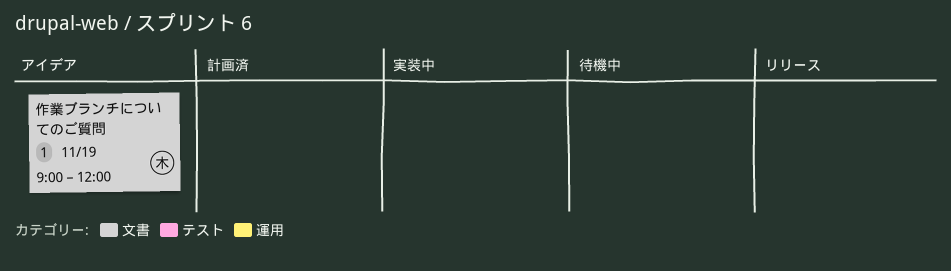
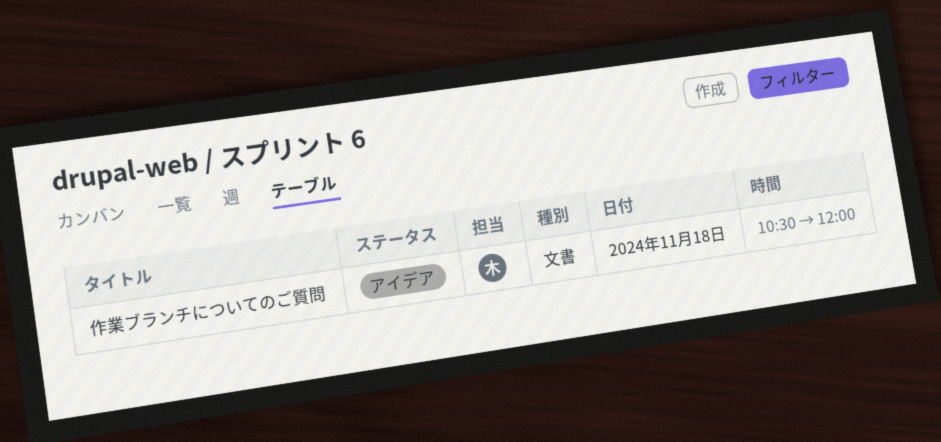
作業ブランチについてのご質問, day: Nov 19 -> Nov 18
作業ブランチについてのご質問, begins: 09:00 -> 10:30

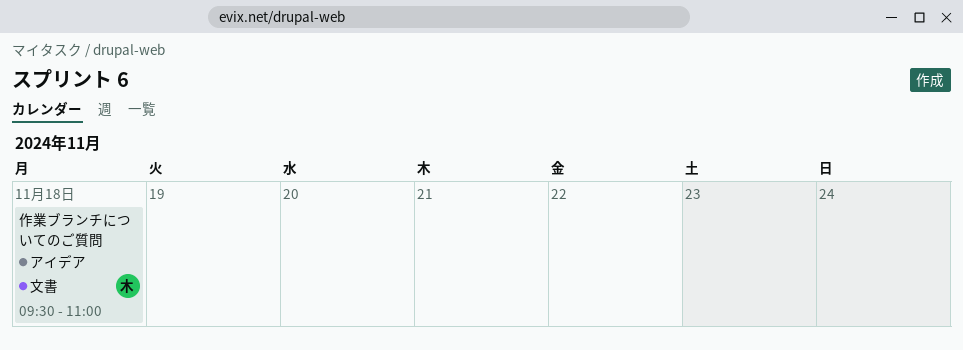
作業ブランチについてのご質問, begins: 10:30 -> 09:30
作業ブランチについてのご質問, ends: 12:00 -> 11:00

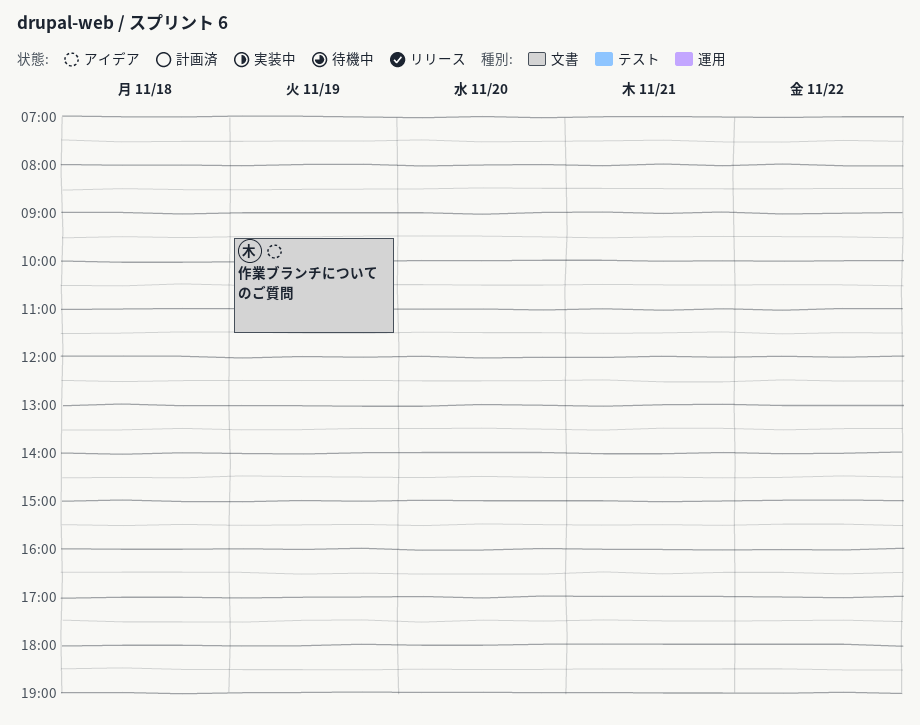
作業ブランチについてのご質問, day: Nov 18 -> Nov 19
作業ブランチについてのご質問, ends: 11:00 -> 11:30

